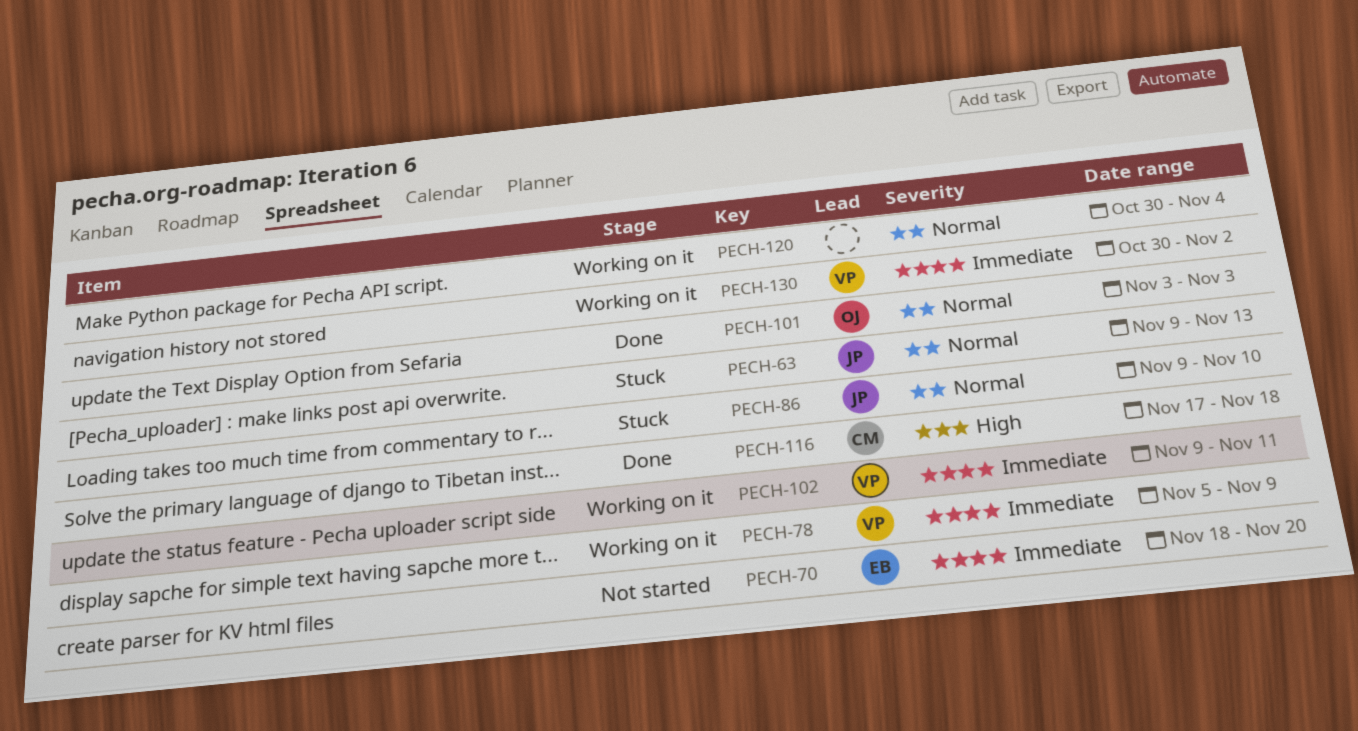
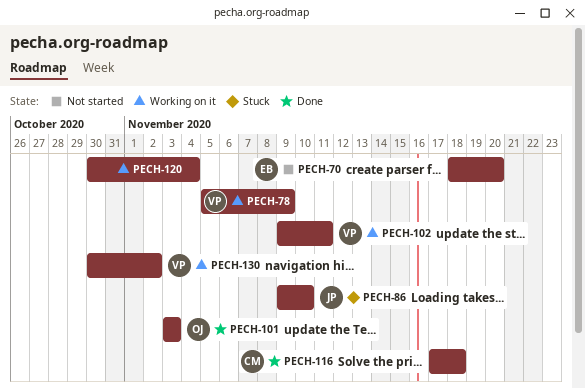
PECH-63: present -> none

